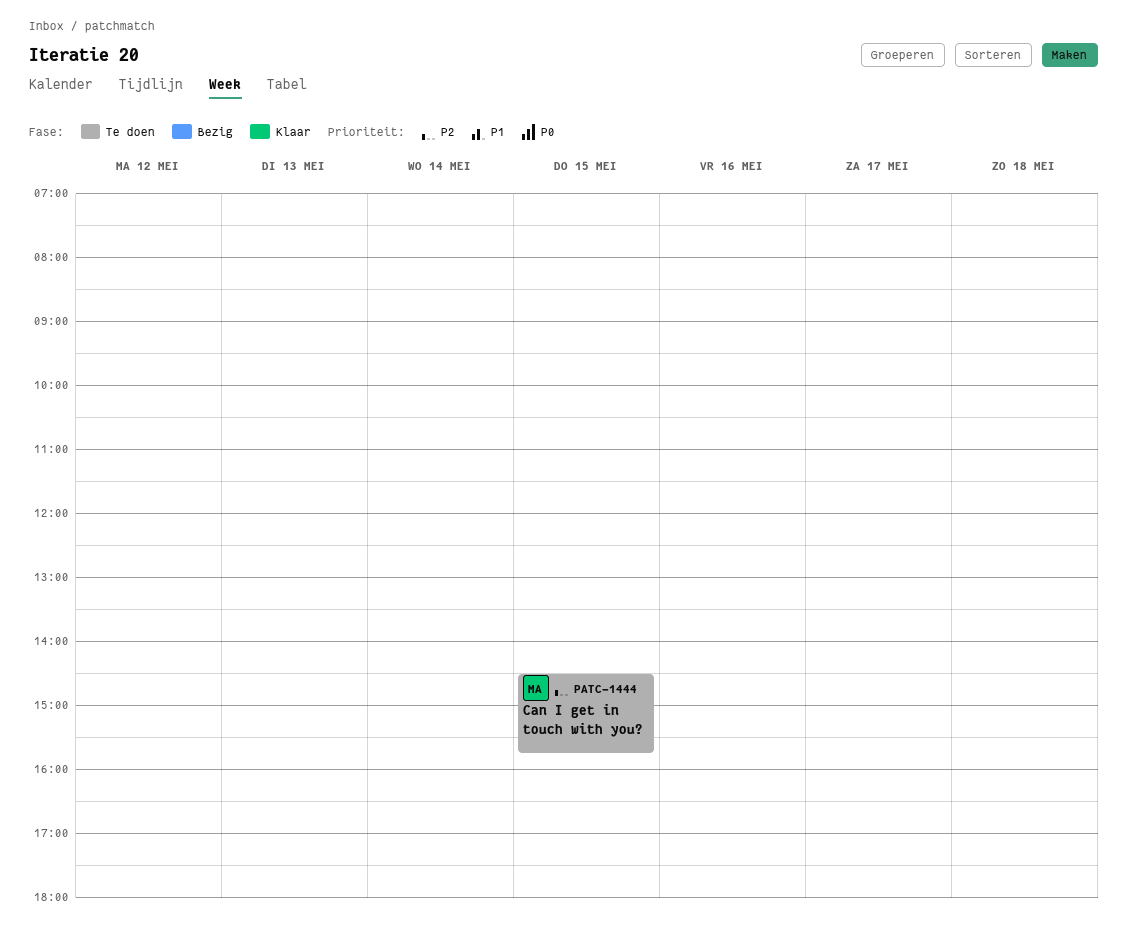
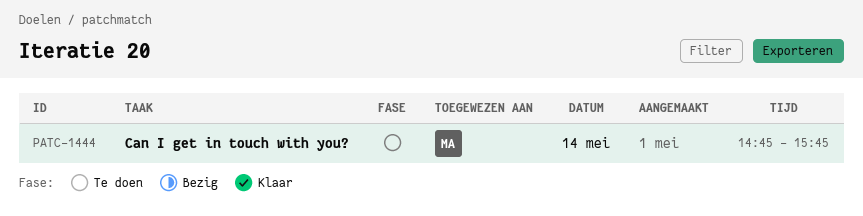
PATC-1444, day: May 15 -> May 14
PATC-1444, begins: 14:30 -> 14:45

